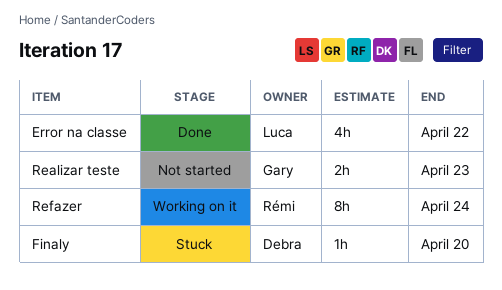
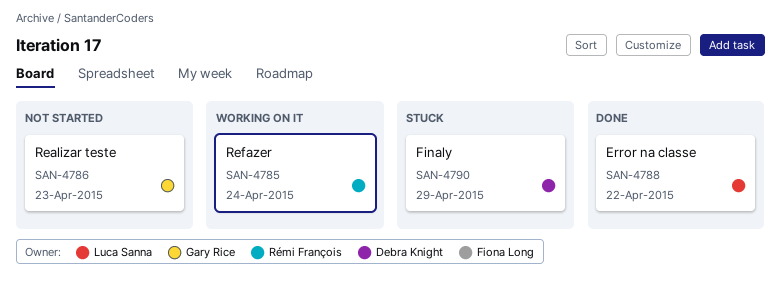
Finaly, due: Apr 20 -> Apr 29

